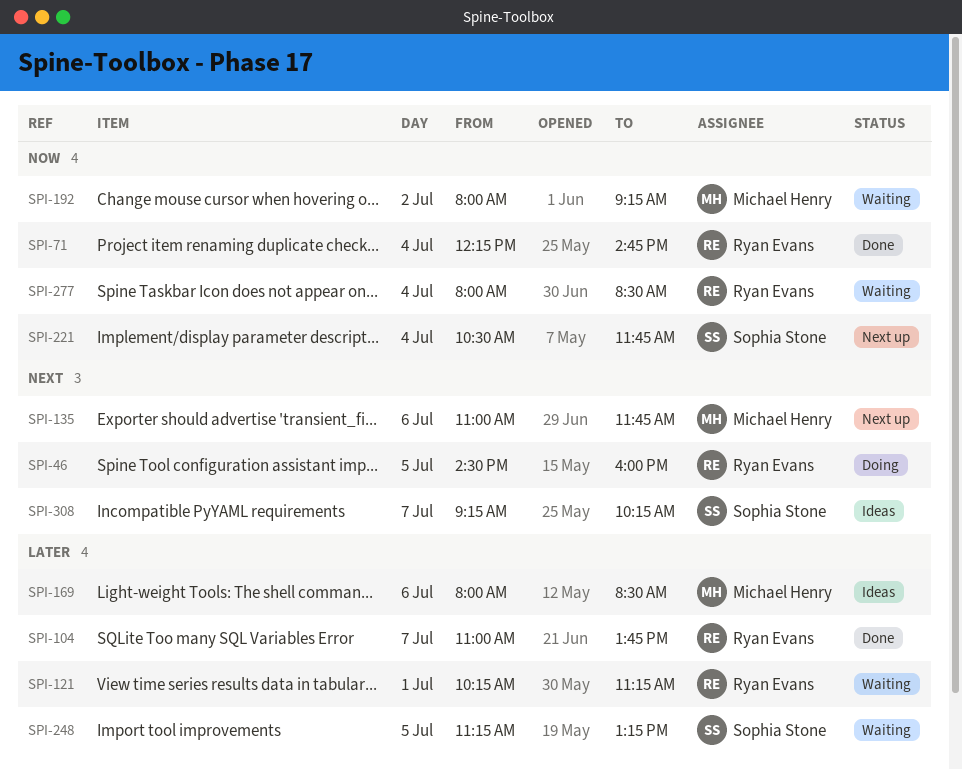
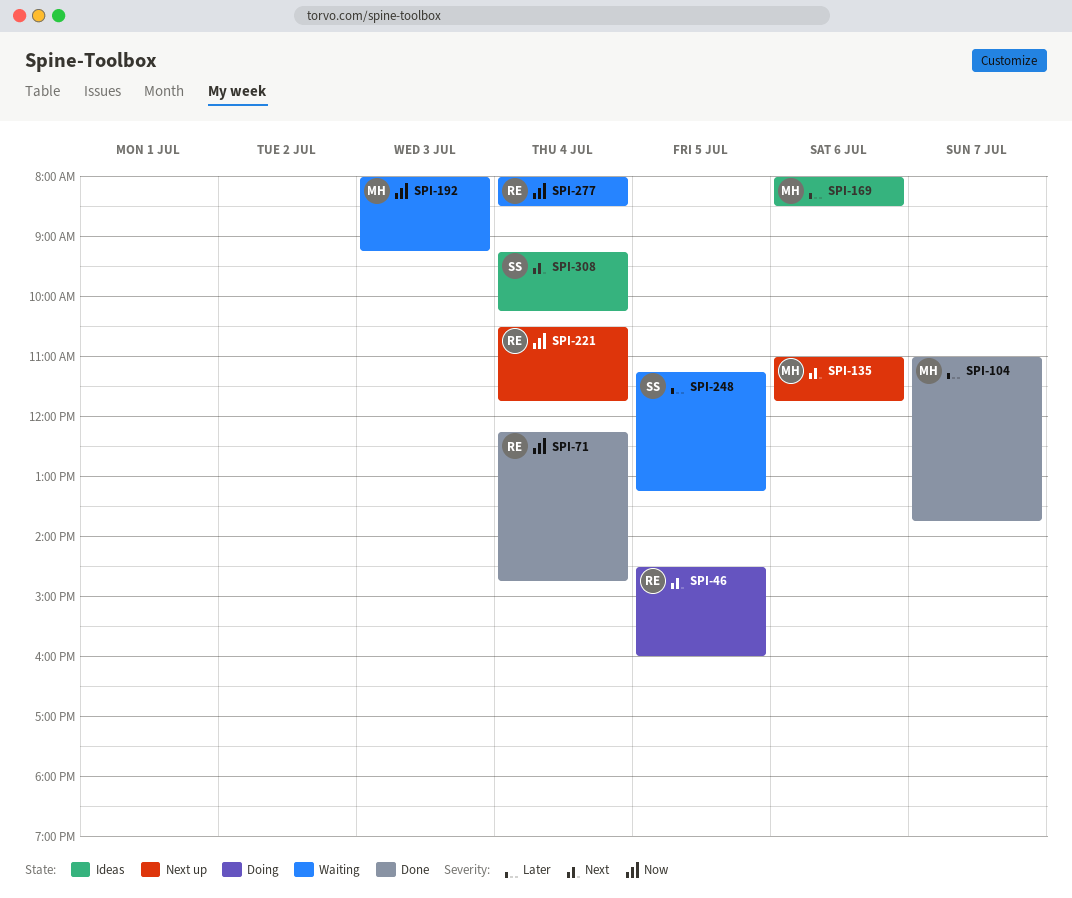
SPI-104, owner: Ryan Evans -> Michael Henry
SPI-121: present -> none
SPI-192, day: Jul 2 -> Jul 3
SPI-221, owner: Sophia Stone -> Ryan Evans
SPI-308, day: Jul 7 -> Jul 4

